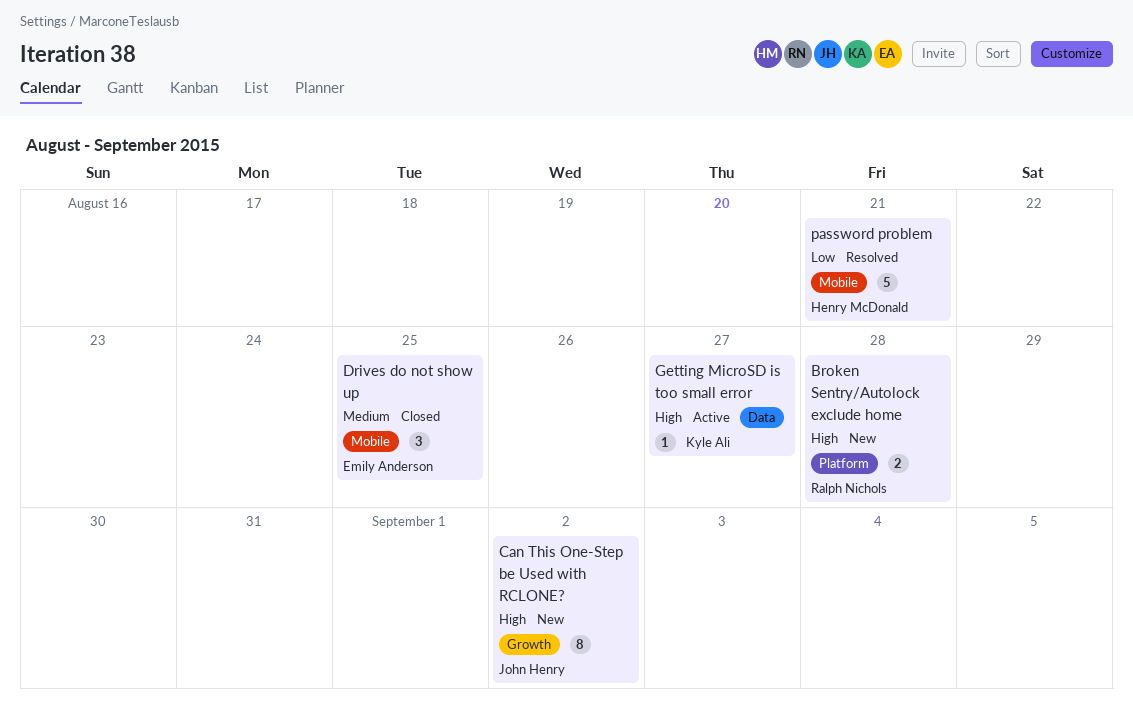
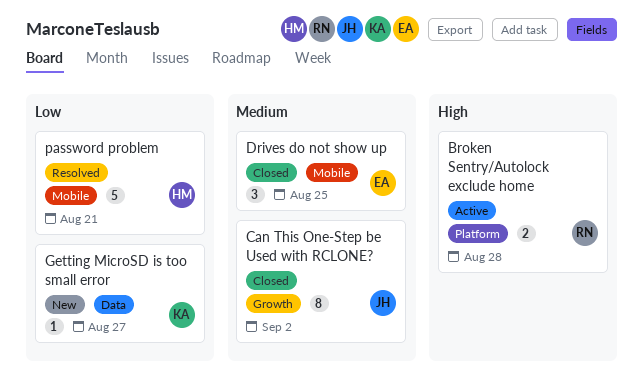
Broken Sentry/Autolock exclude home, status: New -> Active
Can This One-Step be Used with RCLONE?, status: New -> Closed
Can This One-Step be Used with RCLONE?, priority: High -> Medium
Getting MicroSD is too small error, status: Active -> New
Getting MicroSD is too small error, priority: High -> Low

